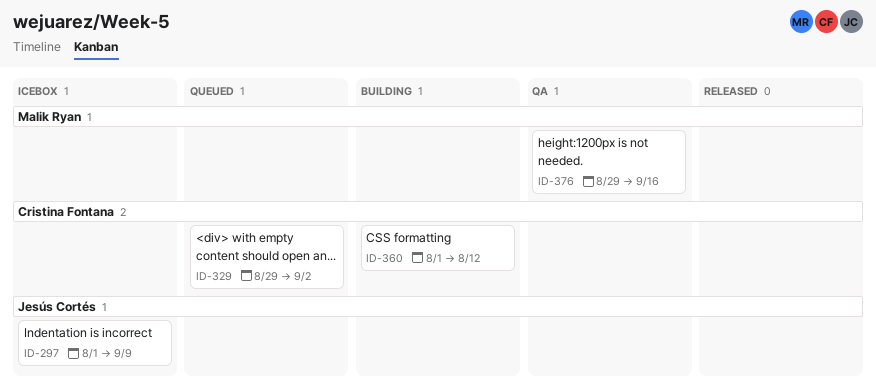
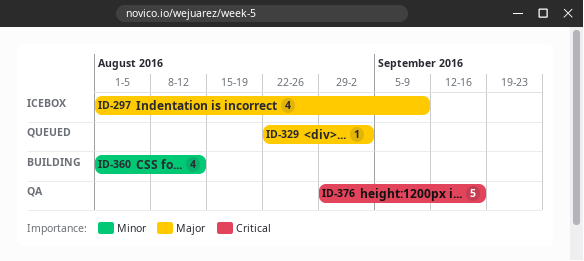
ID-329, start: Aug 29 -> Aug 22

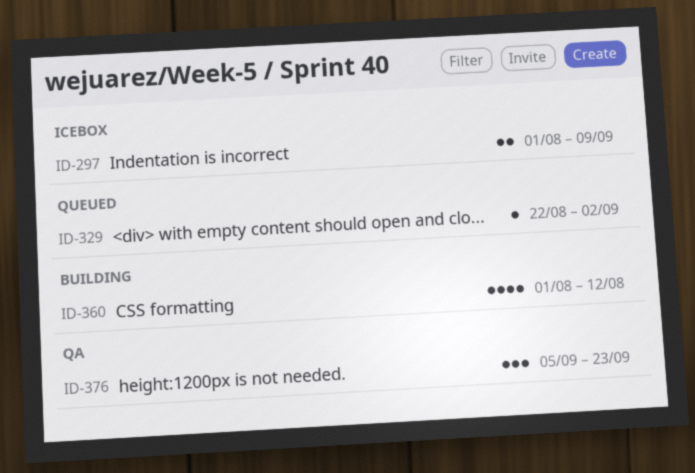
ID-297, estimate: 4 -> 2
ID-376, estimate: 5 -> 3
ID-376, start: Aug 29 -> Sep 5
ID-376, due: Sep 16 -> Sep 23

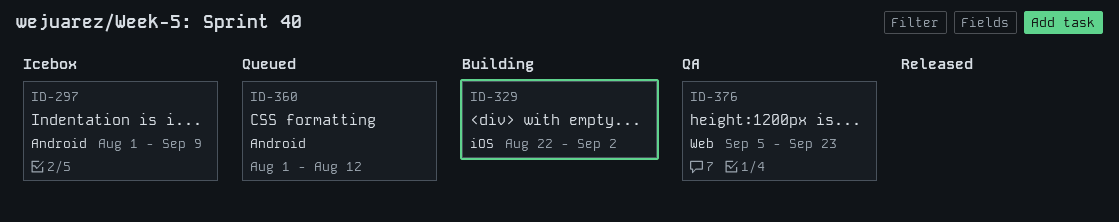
ID-329, status: Queued -> Building
ID-360, status: Building -> Queued

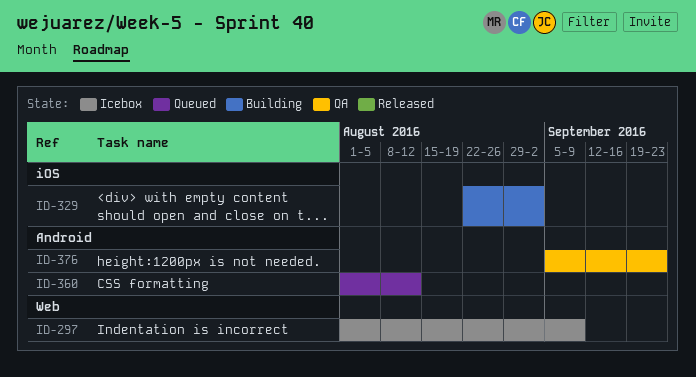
ID-297, label: Android -> Web
ID-376, label: Web -> Android

